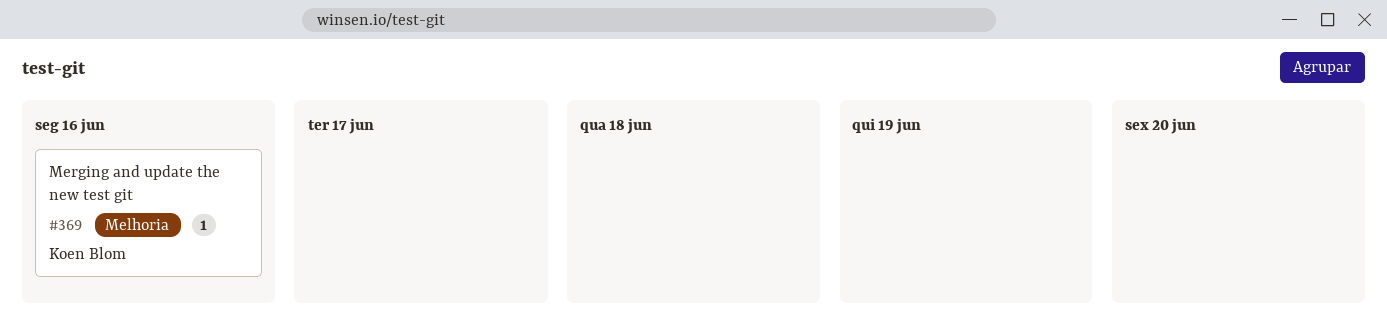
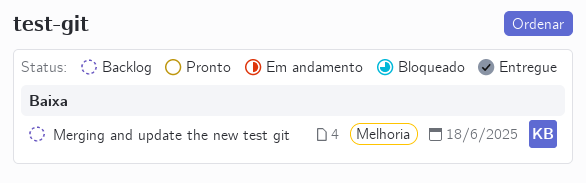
Merging and update the new test git, due: Jun 16 -> Jun 18

